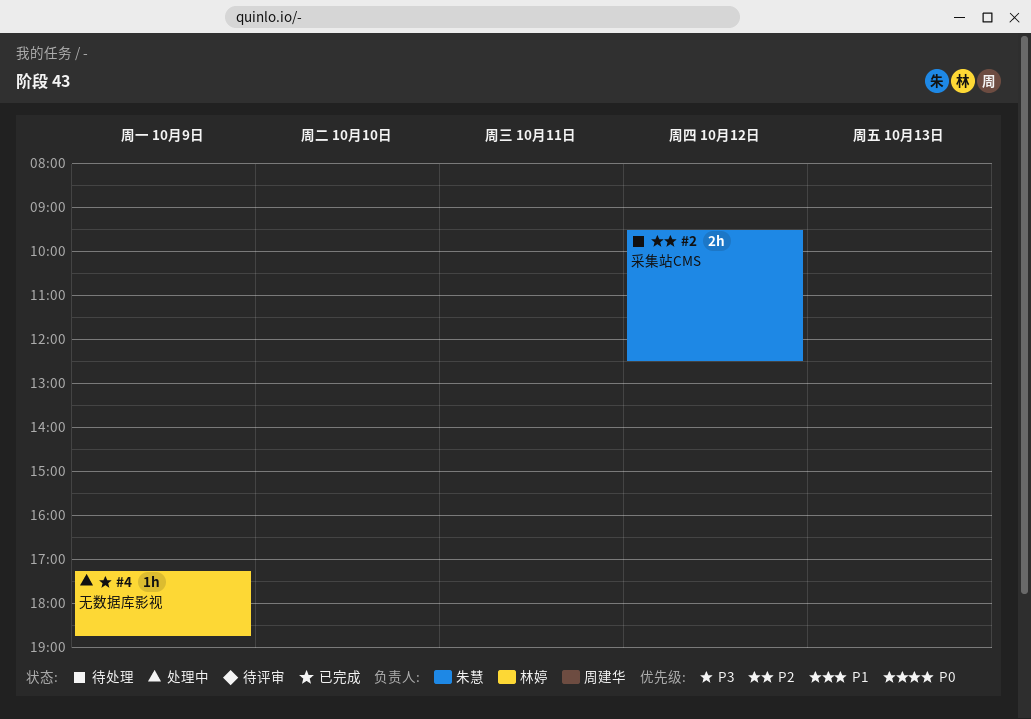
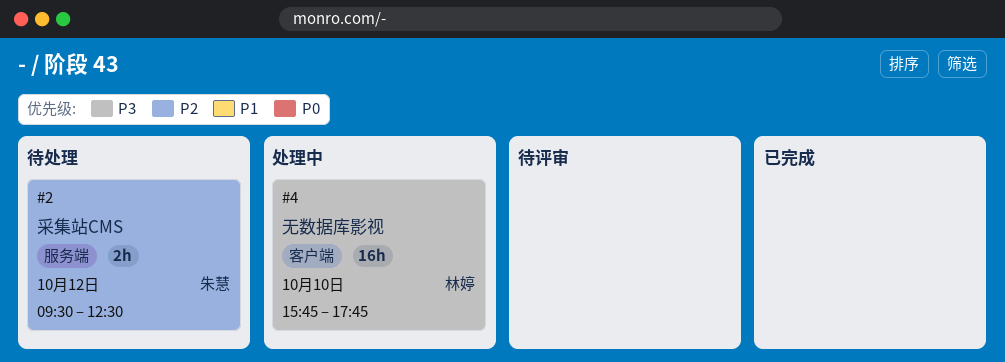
#4, estimate: 1h -> 16h
#4, day: Oct 9 -> Oct 10
#4, begins: 17:15 -> 15:45
#4, ends: 18:45 -> 17:45

